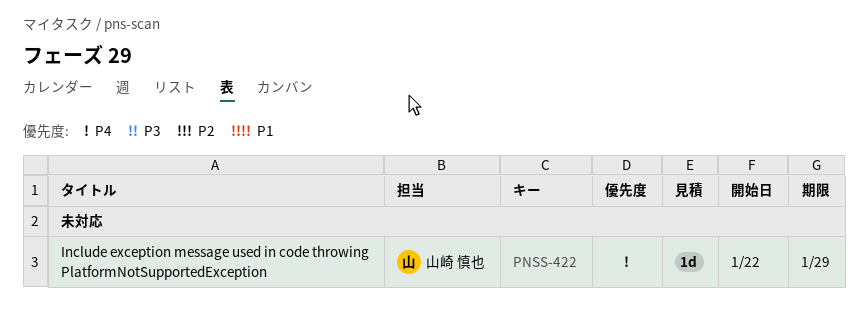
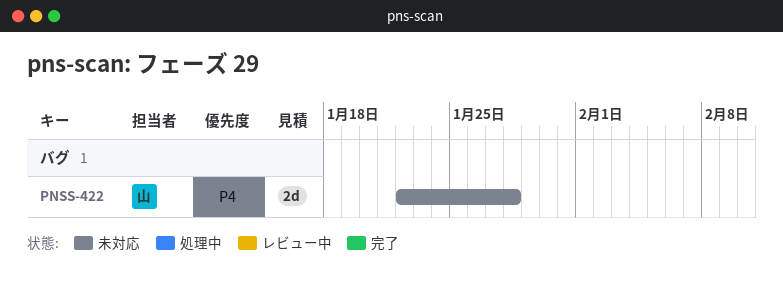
PNSS-422, estimate: 1d -> 2d
PNSS-422, due: Jan 29 -> Jan 28

